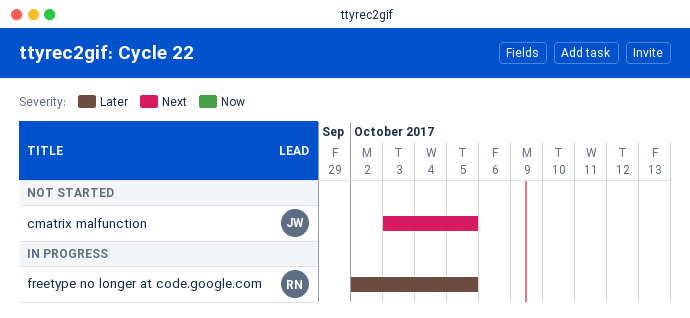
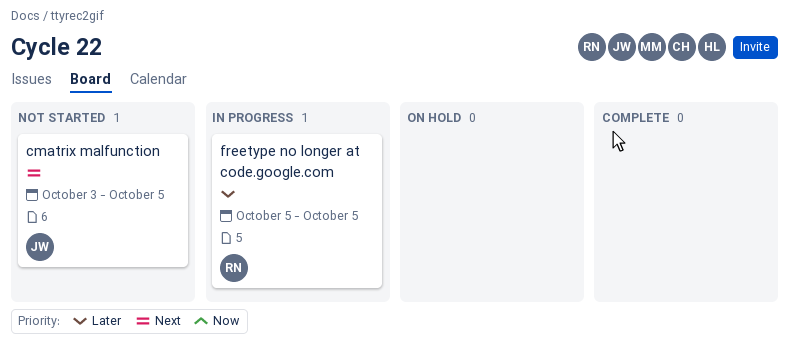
freetype no longer at code.google.com, start: Oct 2 -> Oct 5

